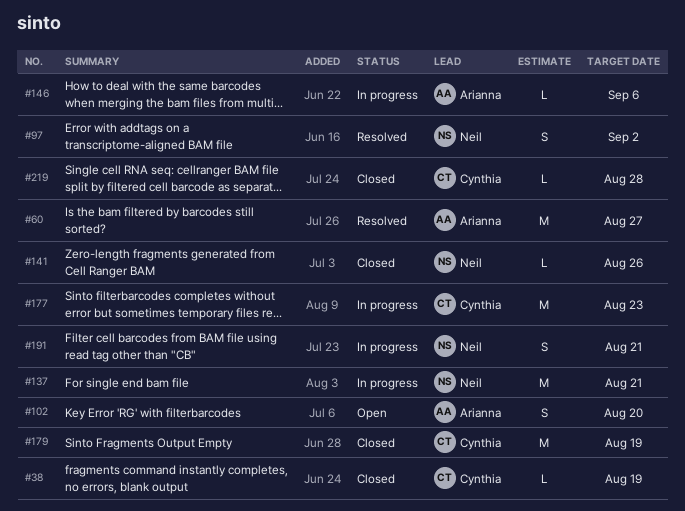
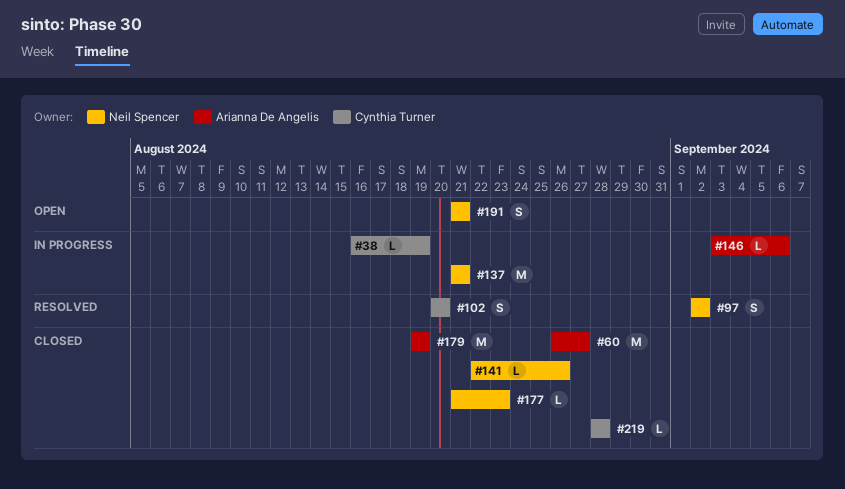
#38, status: Closed -> In progress
#60, status: Resolved -> Closed
#102, status: Open -> Resolved
#102, owner: Arianna De Angelis -> Cynthia Turner
#177, status: In progress -> Closed
#177, owner: Cynthia Turner -> Neil Spencer
#177, estimate: M -> L
#179, owner: Cynthia Turner -> Arianna De Angelis
#191, status: In progress -> Open

